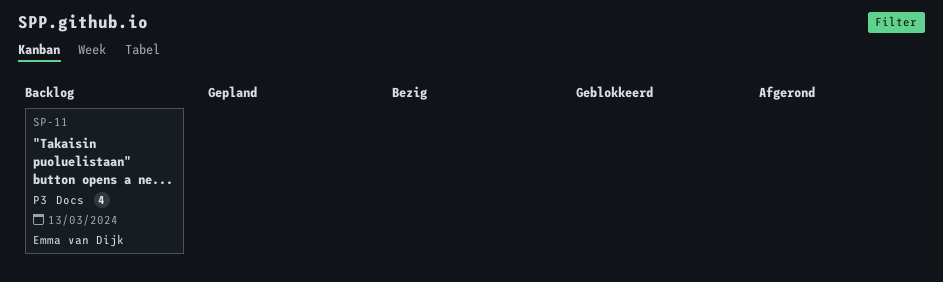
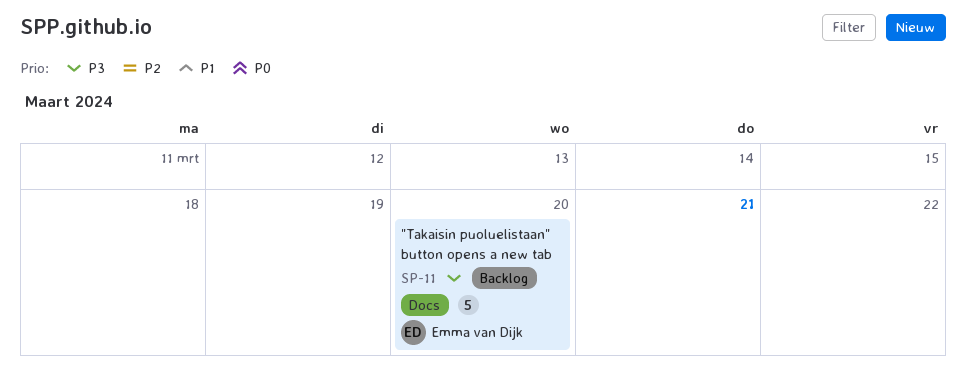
SP-11, estimate: 4 -> 5
SP-11, due: Mar 13 -> Mar 20

